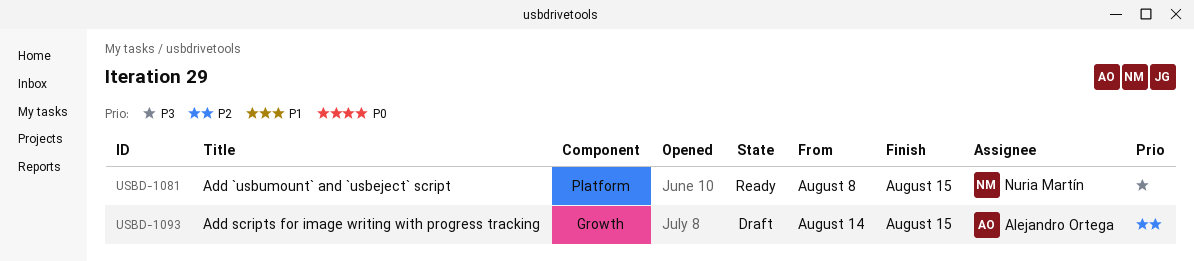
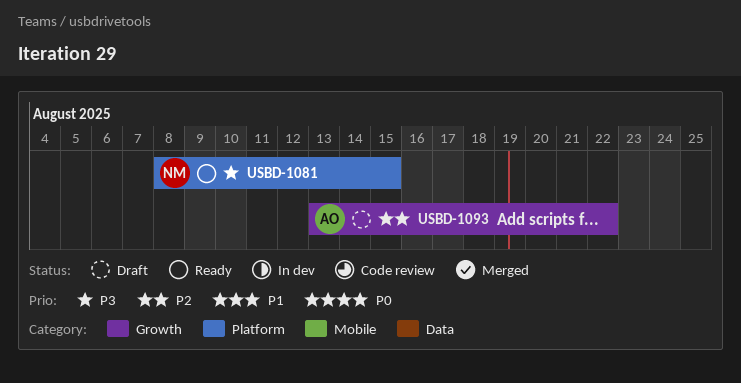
USBD-1093, start: Aug 14 -> Aug 13
USBD-1093, due: Aug 15 -> Aug 22

